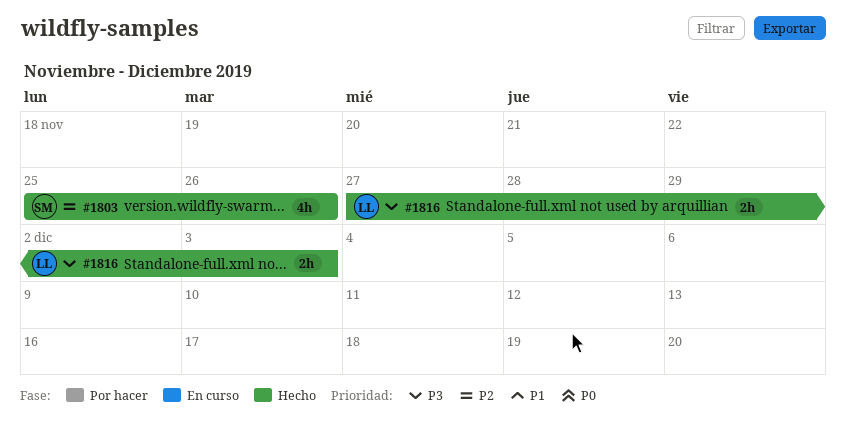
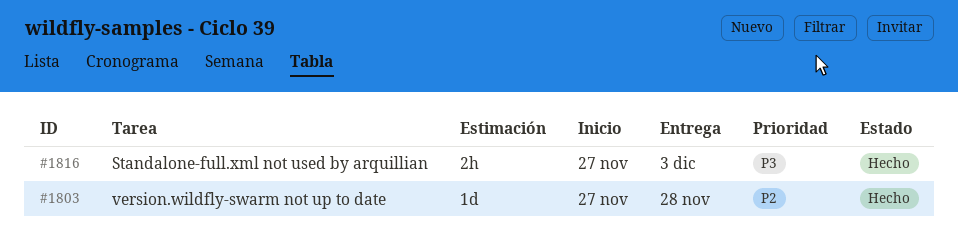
#1803, estimate: 4h -> 1d
#1803, start: Nov 25 -> Nov 27
#1803, due: Nov 26 -> Nov 28

